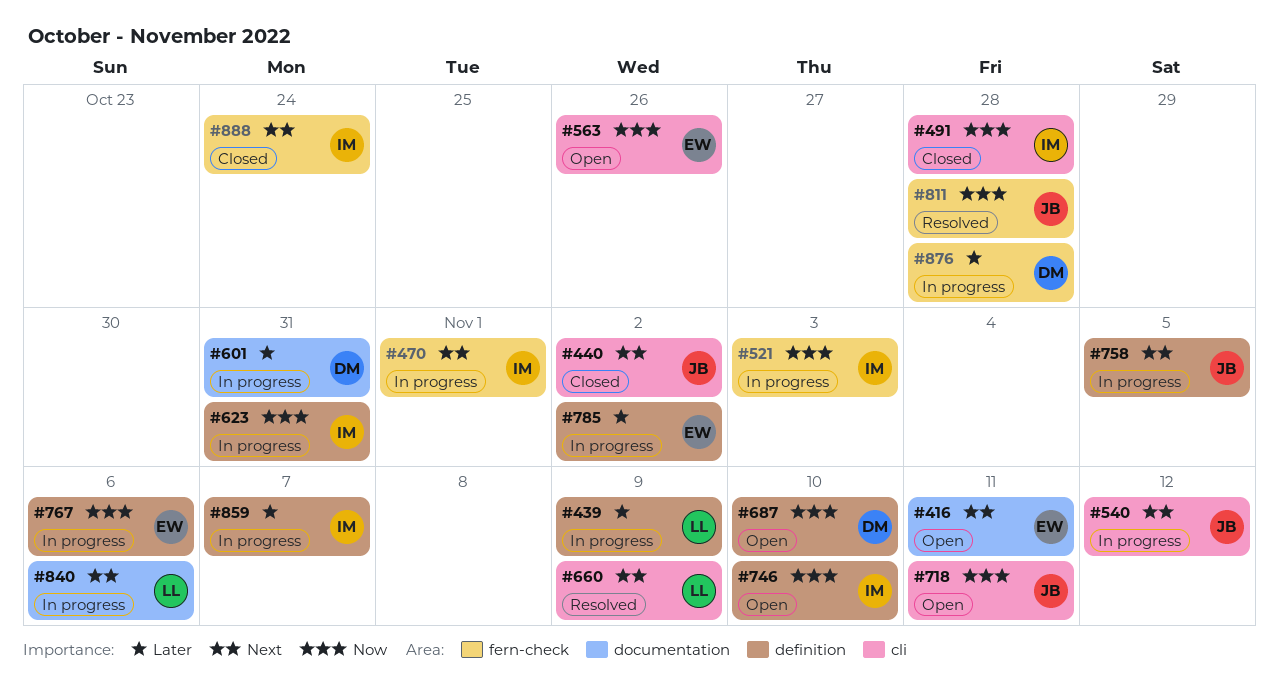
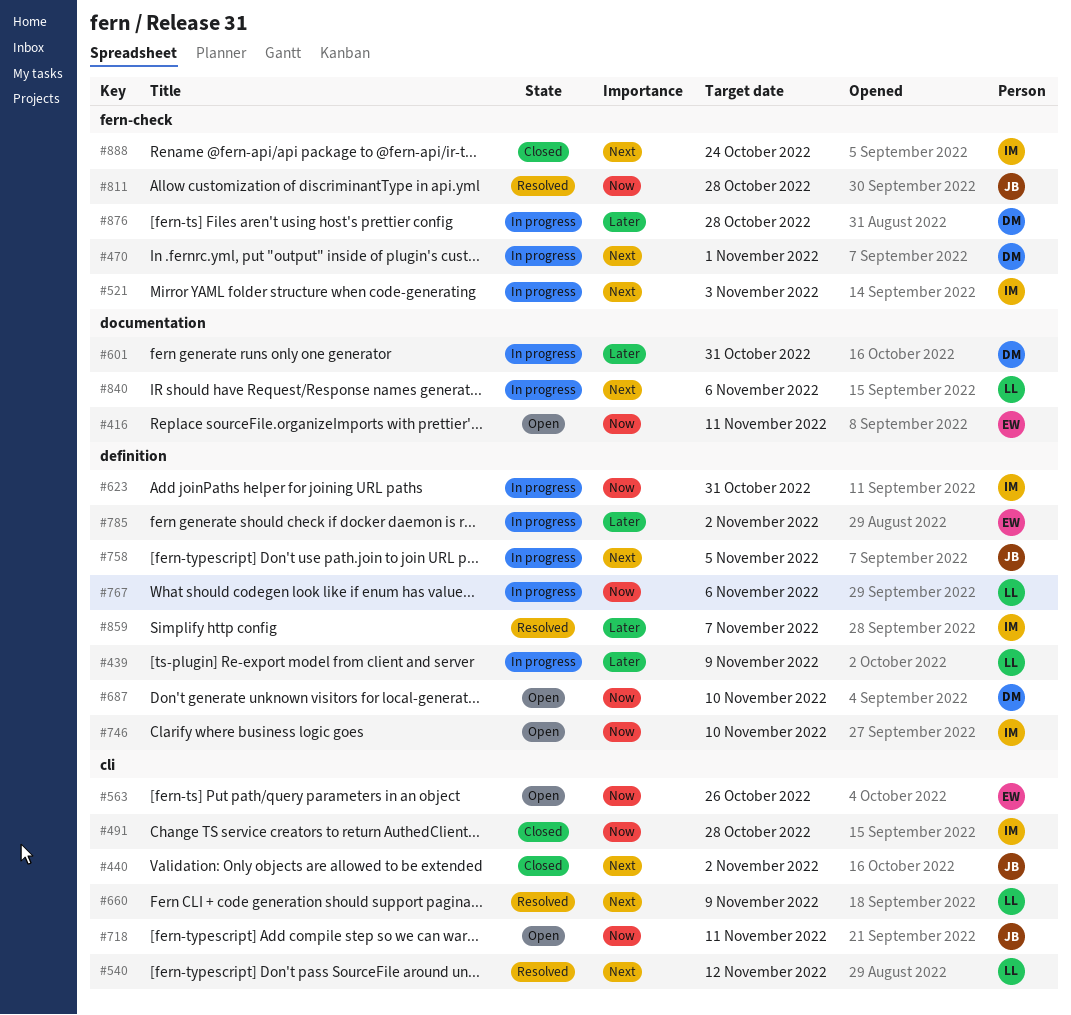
#416, priority: Next -> Now
#470, owner: IM -> DM
#521, priority: Now -> Next
#540, status: In progress -> Resolved
#540, owner: JB -> LL
#767, owner: EW -> LL
#859, status: In progress -> Resolved

